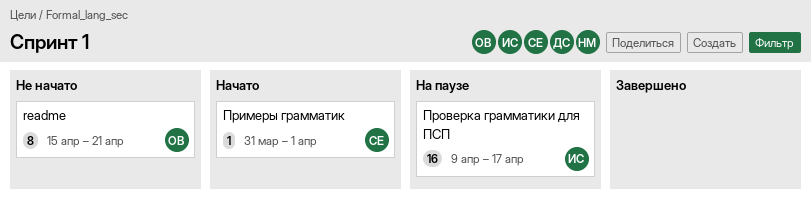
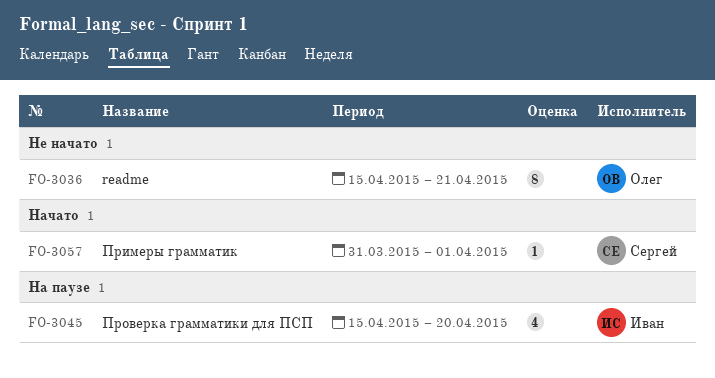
Проверка грамматики для ПСП, estimate: 16 -> 4
Проверка грамматики для ПСП, start: Apr 9 -> Apr 15
Проверка грамматики для ПСП, due: Apr 17 -> Apr 20

